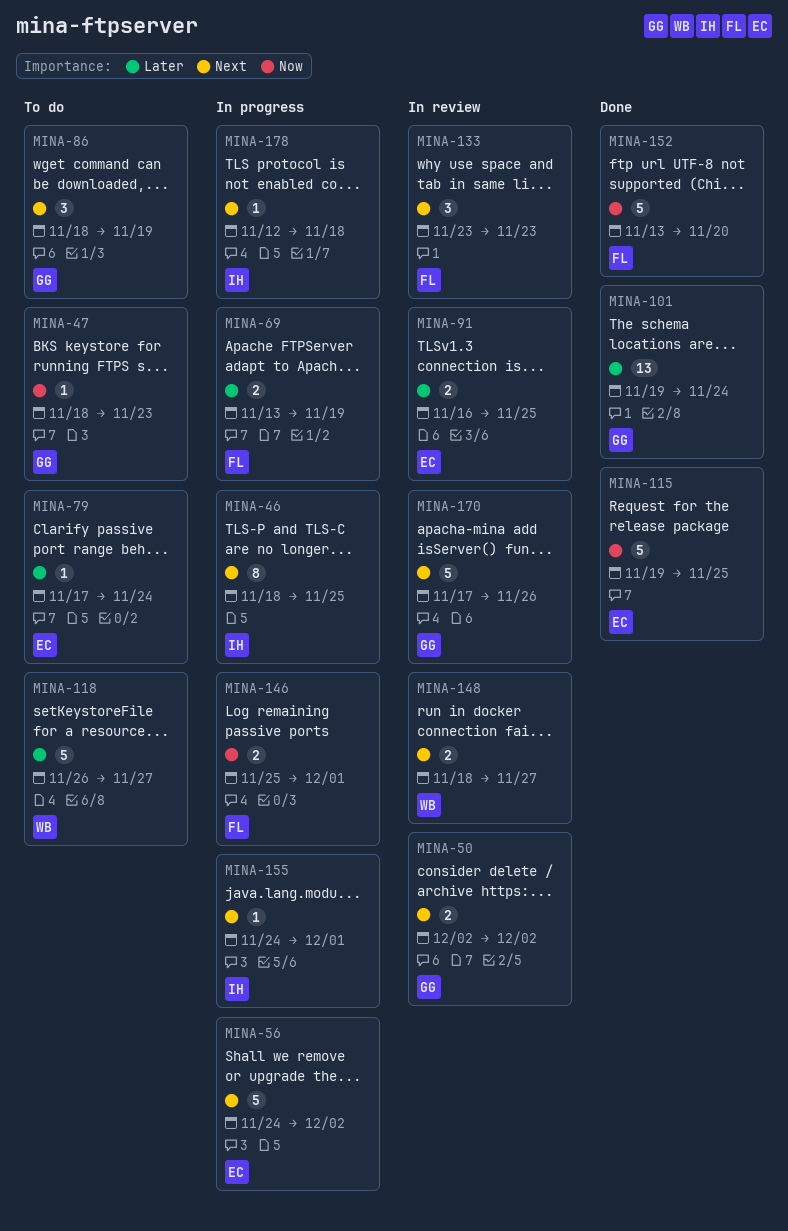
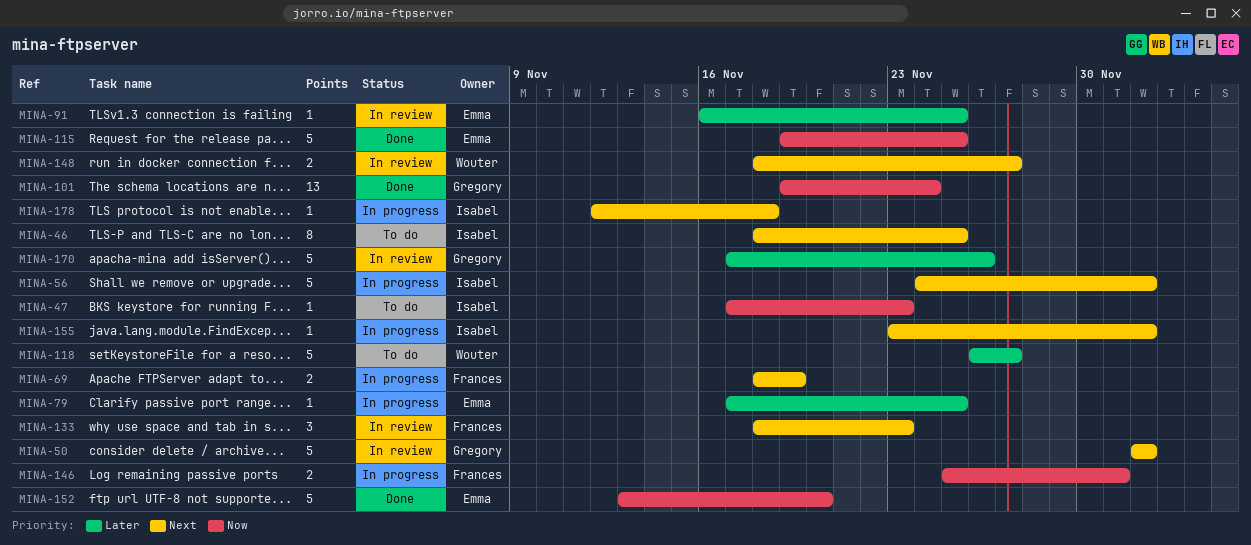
MINA-46, status: In progress -> To do
MINA-47, owner: Gregory -> Isabel
MINA-47, start: Nov 18 -> Nov 17
MINA-50, estimate: 2 -> 5
MINA-56, owner: Emma -> Isabel
MINA-69, priority: Later -> Next
MINA-69, start: Nov 13 -> Nov 18
MINA-79, status: To do -> In progress
MINA-79, due: Nov 24 -> Nov 25
MINA-86: present -> none
MINA-91, estimate: 2 -> 1
MINA-101, priority: Later -> Now
MINA-133, start: Nov 23 -> Nov 18
MINA-152, owner: Frances -> Emma
MINA-155, start: Nov 24 -> Nov 23
MINA-155, due: Dec 1 -> Dec 2
MINA-170, priority: Next -> Later

